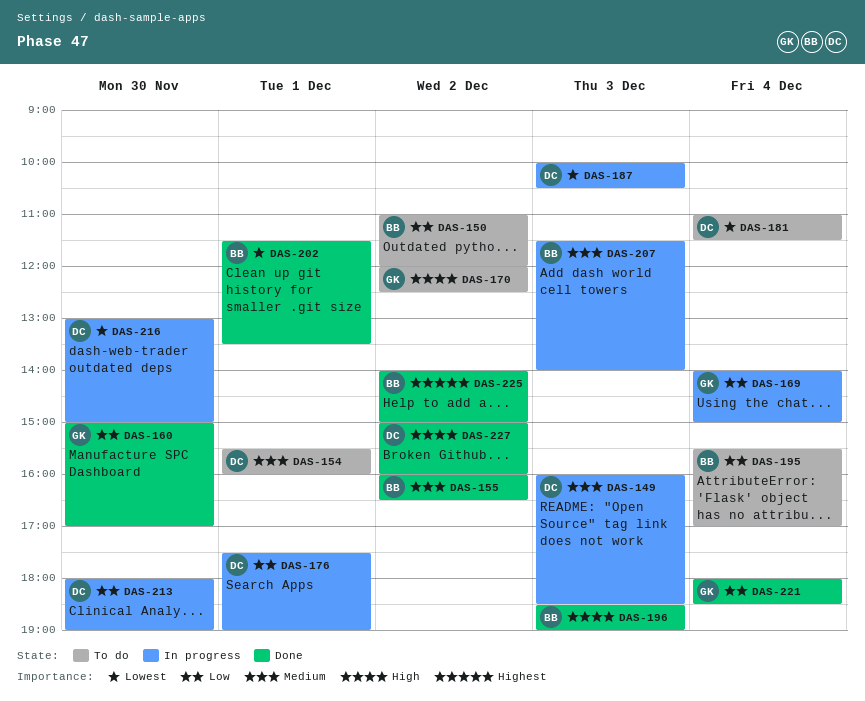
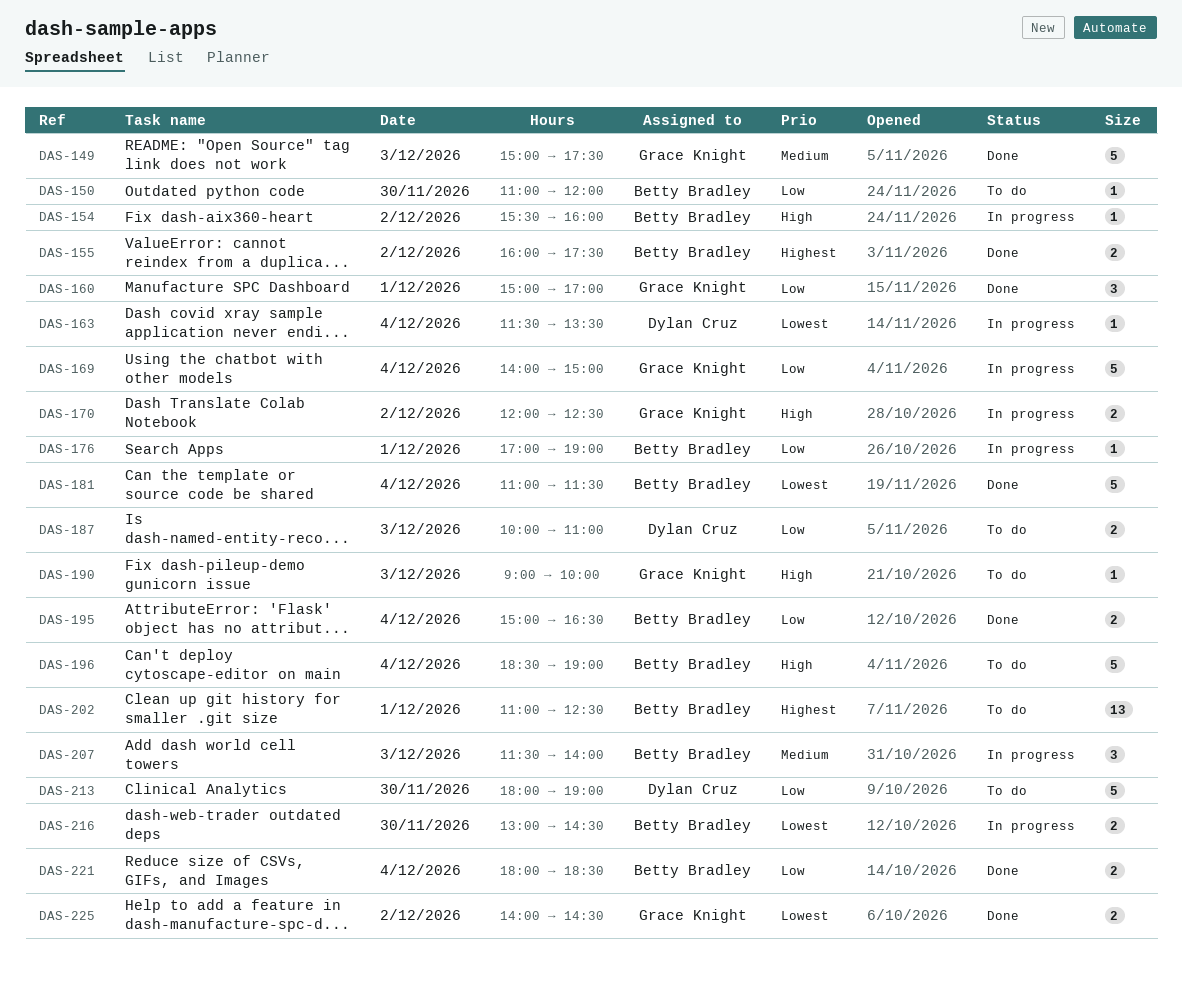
DAS-149, status: In progress -> Done
DAS-149, owner: Dylan Cruz -> Grace Knight
DAS-149, begins: 16:00 -> 15:00
DAS-149, ends: 18:30 -> 17:30
DAS-150, day: Dec 2 -> Nov 30
DAS-154, status: To do -> In progress
DAS-154, owner: Dylan Cruz -> Betty Bradley
DAS-154, priority: Medium -> High
DAS-154, day: Dec 1 -> Dec 2
DAS-155, priority: Medium -> Highest
DAS-155, ends: 16:30 -> 17:30
DAS-160, day: Nov 30 -> Dec 1
DAS-163: none -> present
DAS-170, status: To do -> In progress
DAS-176, owner: Dylan Cruz -> Betty Bradley
DAS-176, begins: 17:30 -> 17:00
DAS-181, status: To do -> Done
DAS-181, owner: Dylan Cruz -> Betty Bradley
DAS-187, status: In progress -> To do
DAS-187, priority: Lowest -> Low
DAS-187, ends: 10:30 -> 11:00
DAS-190: none -> present
DAS-195, status: To do -> Done
DAS-195, begins: 15:30 -> 15:00
DAS-195, ends: 17:00 -> 16:30
DAS-196, status: Done -> To do
DAS-196, day: Dec 3 -> Dec 4
DAS-202, status: Done -> To do
DAS-202, priority: Lowest -> Highest
DAS-202, begins: 11:30 -> 11:00
DAS-202, ends: 13:30 -> 12:30
DAS-213, status: In progress -> To do
DAS-216, owner: Dylan Cruz -> Betty Bradley
DAS-216, ends: 15:00 -> 14:30
DAS-221, owner: Grace Knight -> Betty Bradley
DAS-225, owner: Betty Bradley -> Grace Knight
DAS-225, priority: Highest -> Lowest
DAS-225, ends: 15:00 -> 14:30
DAS-227: present -> none

